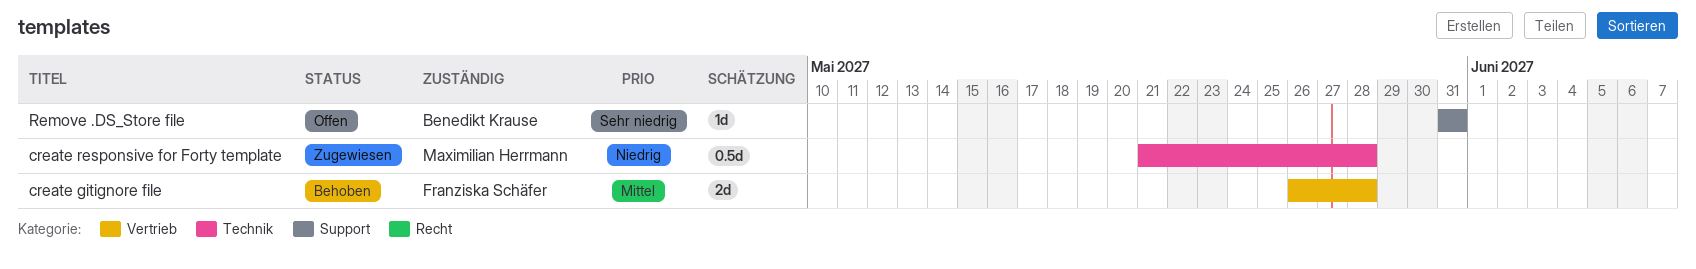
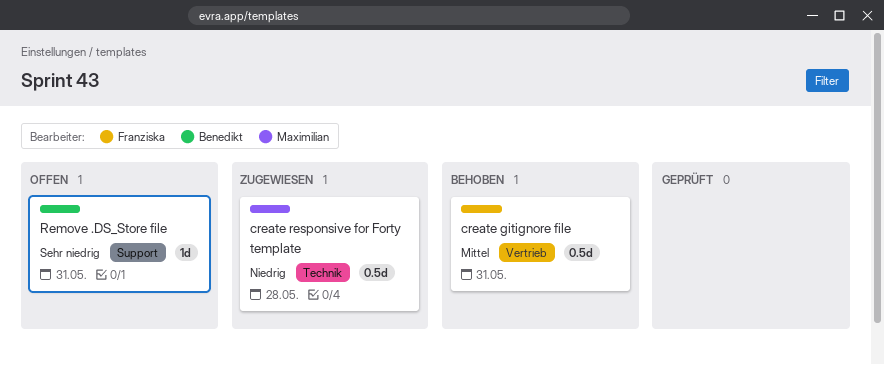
create gitignore file, estimate: 2d -> 0.5d
create gitignore file, due: May 28 -> May 31

